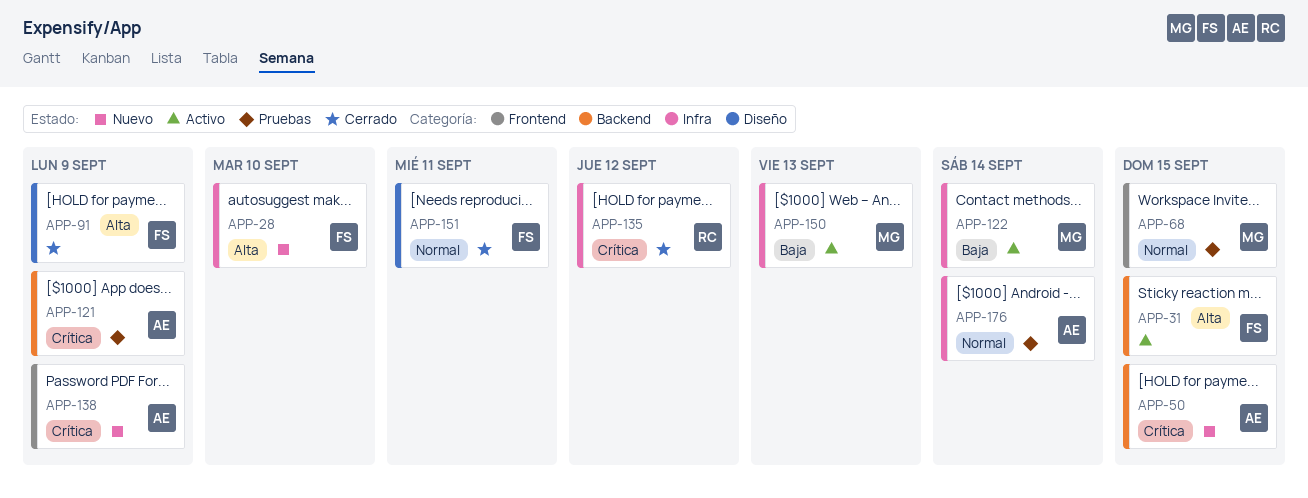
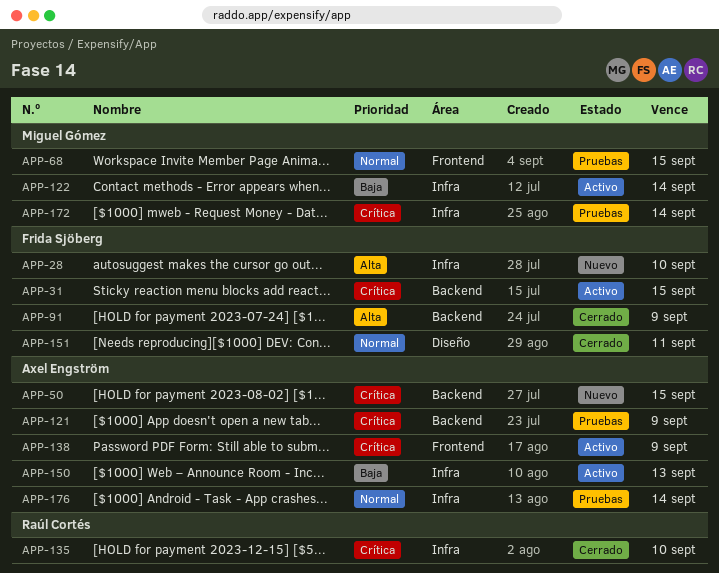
APP-31, priority: Alta -> Crítica
APP-91, label: Diseño -> Backend
APP-135, due: Sep 12 -> Sep 10
APP-138, status: Nuevo -> Activo
APP-150, owner: Miguel Gómez -> Axel Engström
APP-172: none -> present

